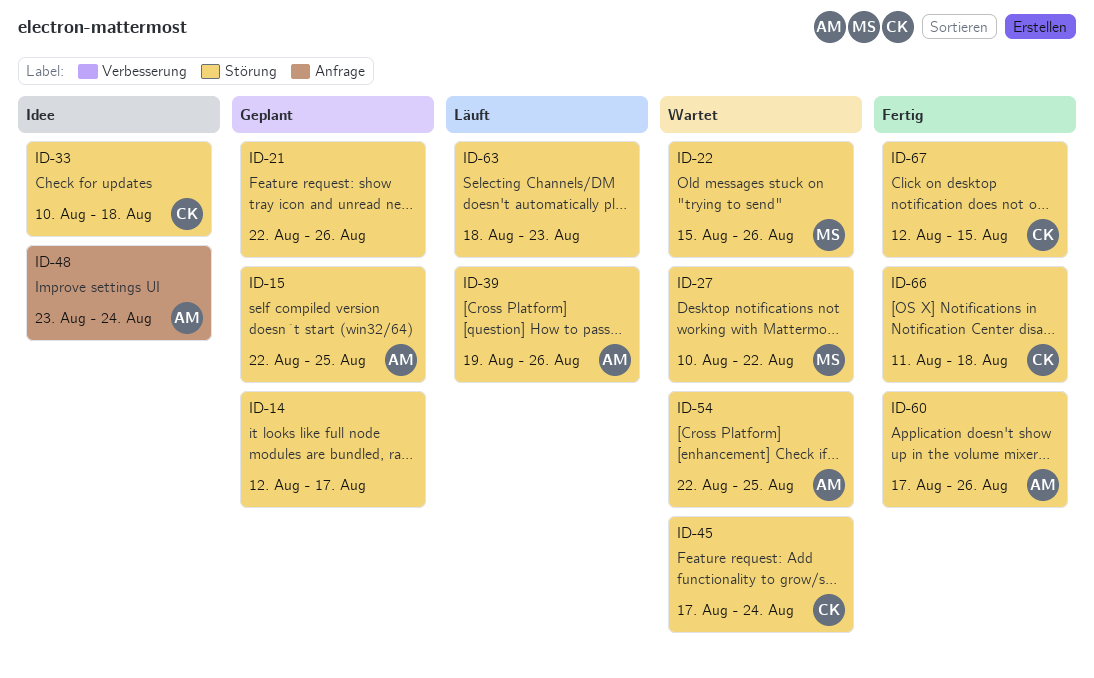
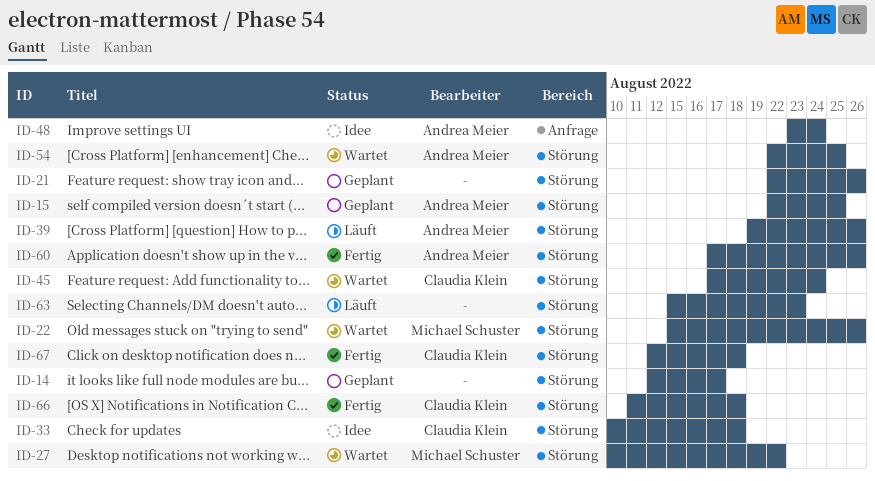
ID-63, start: Aug 18 -> Aug 15
ID-67, due: Aug 15 -> Aug 18

